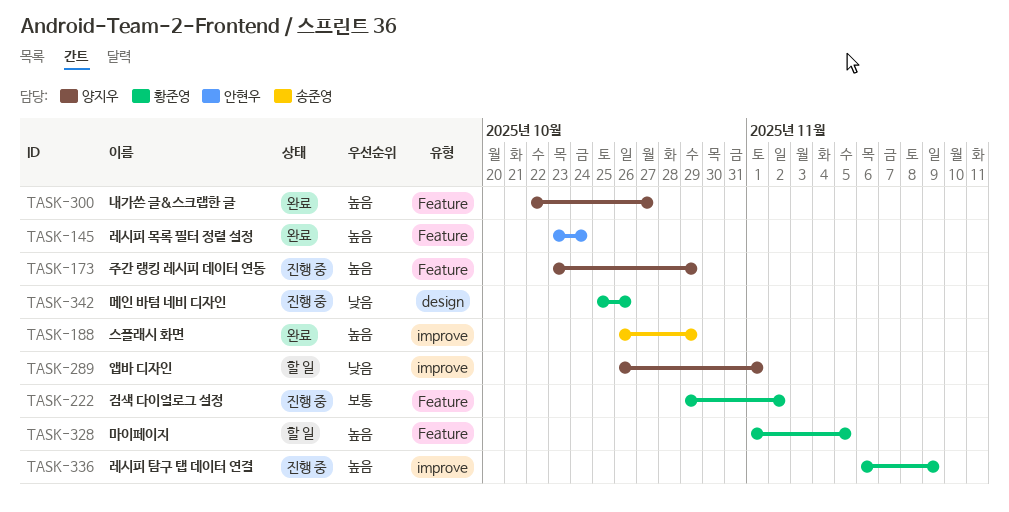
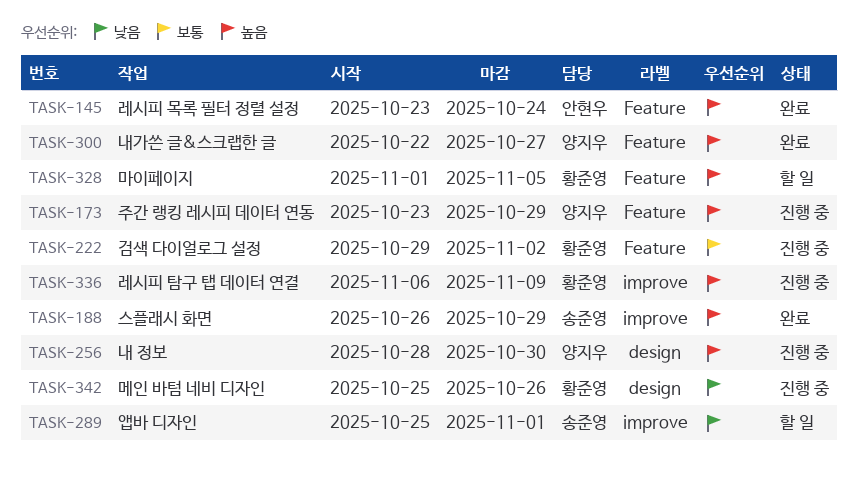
TASK-256: none -> present
TASK-289, owner: 양지우 -> 송준영
TASK-289, start: Oct 26 -> Oct 25

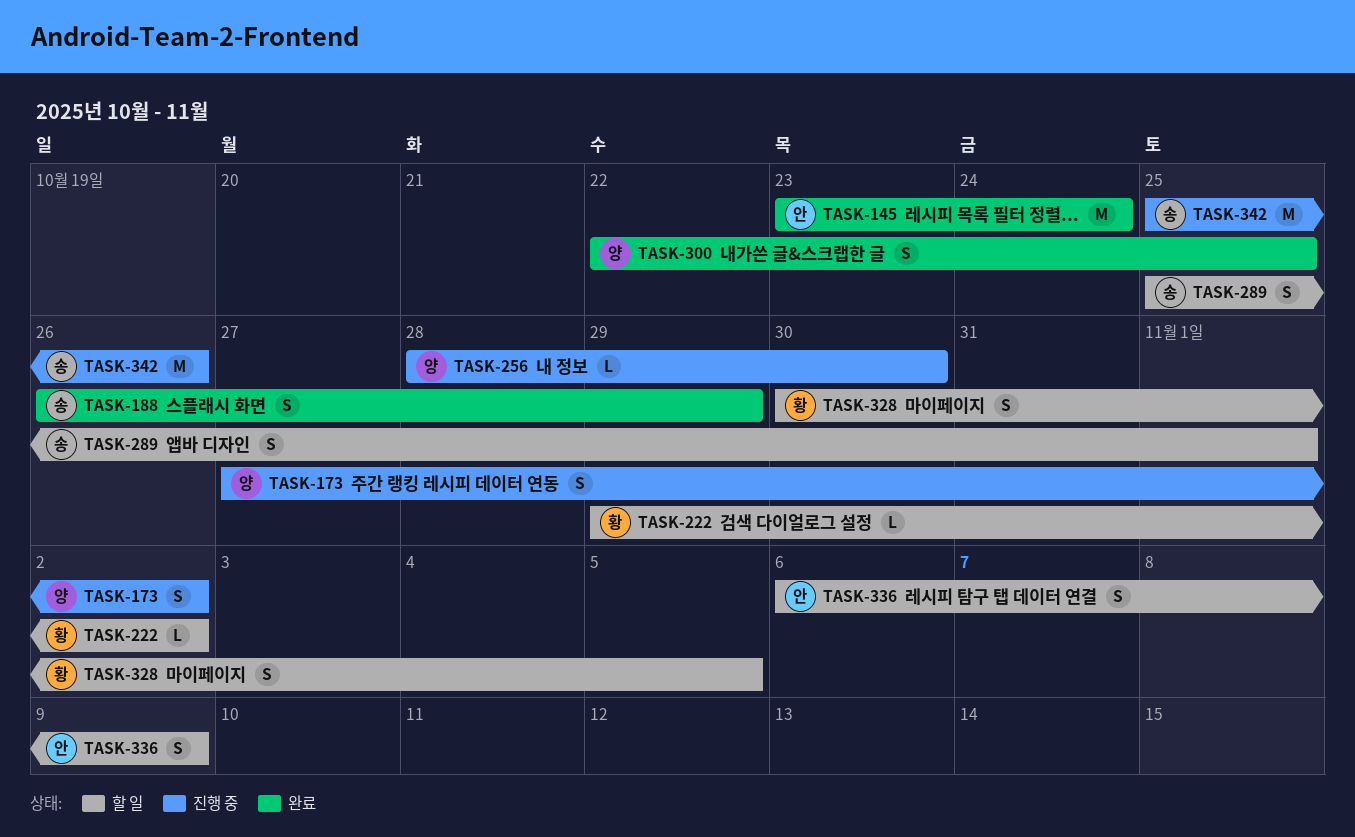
TASK-173, start: Oct 23 -> Oct 27
TASK-173, due: Oct 29 -> Nov 2
TASK-222, status: 진행 중 -> 할 일
TASK-300, due: Oct 27 -> Oct 25
TASK-328, start: Nov 1 -> Oct 30
TASK-336, status: 진행 중 -> 할 일
TASK-336, owner: 황준영 -> 안현우
TASK-342, owner: 황준영 -> 송준영

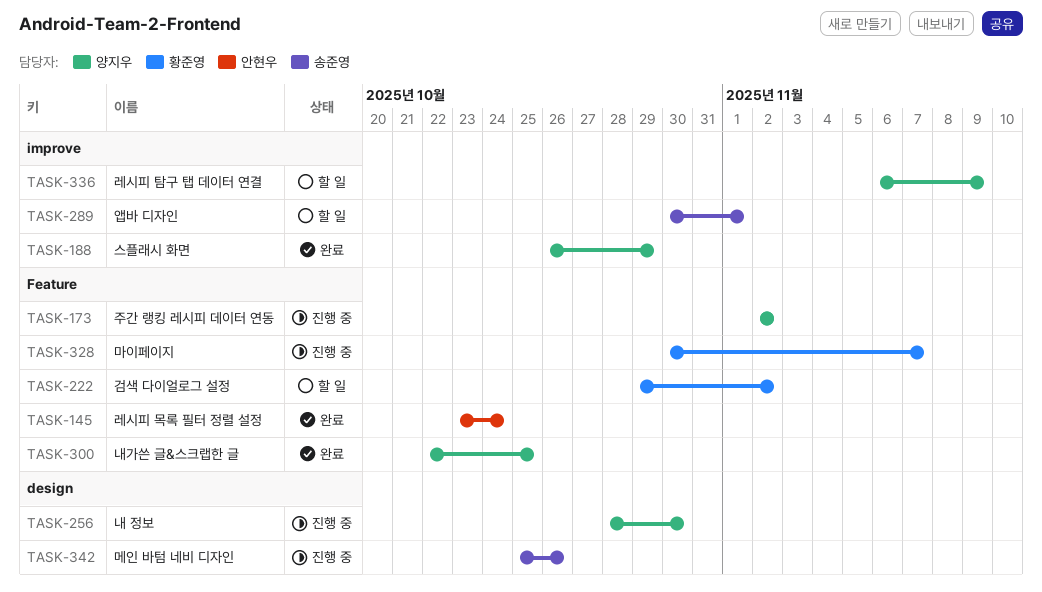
TASK-173, start: Oct 27 -> Nov 2
TASK-188, owner: 송준영 -> 양지우
TASK-289, start: Oct 25 -> Oct 30
TASK-328, status: 할 일 -> 진행 중
TASK-328, due: Nov 5 -> Nov 7
TASK-336, owner: 안현우 -> 양지우

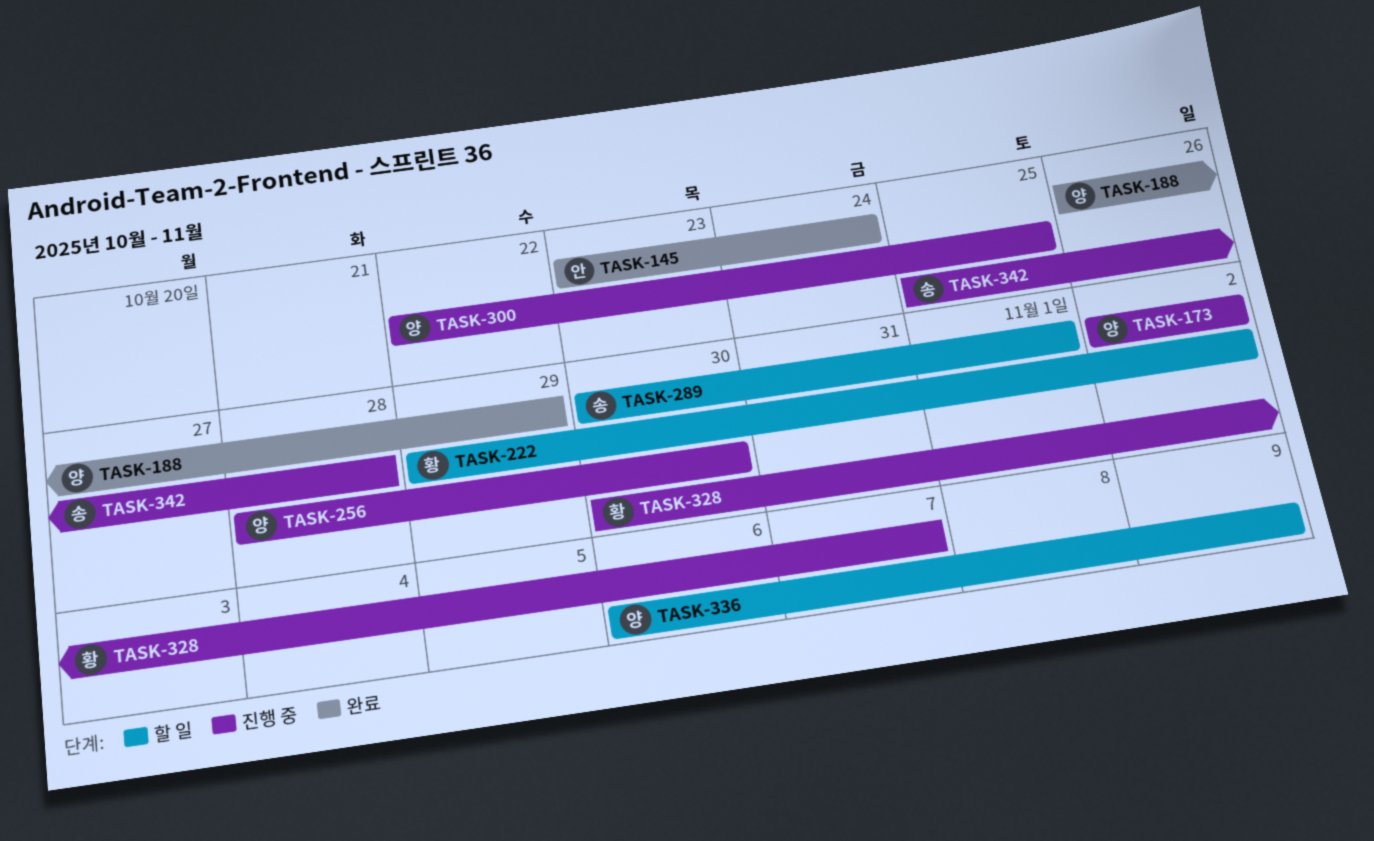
TASK-300, status: 완료 -> 진행 중
TASK-342, due: Oct 26 -> Oct 28

